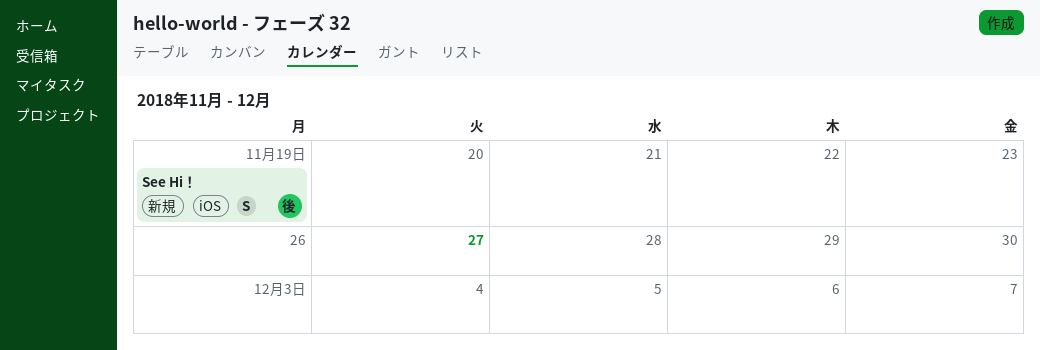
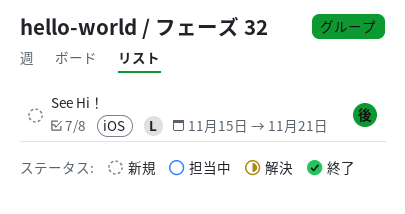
See Hi！, estimate: S -> L
See Hi！, due: Nov 19 -> Nov 21

